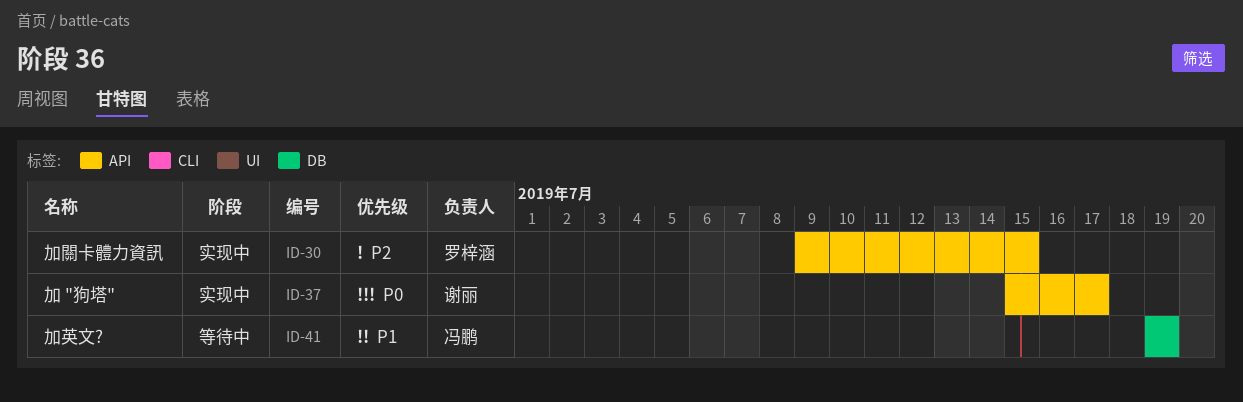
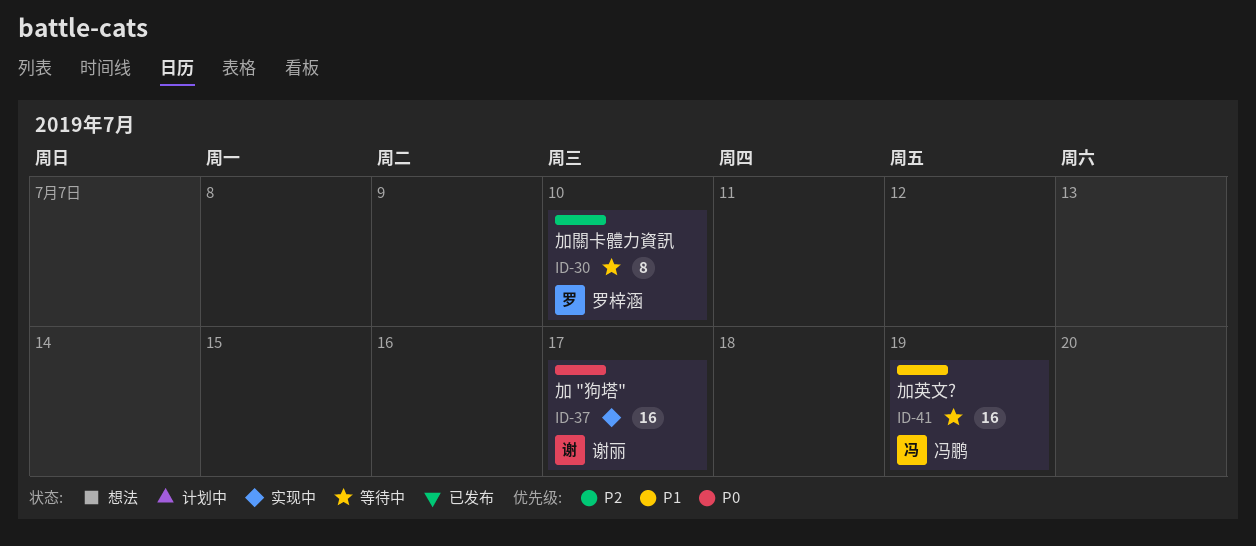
ID-30, status: 实现中 -> 等待中
ID-30, due: Jul 15 -> Jul 10

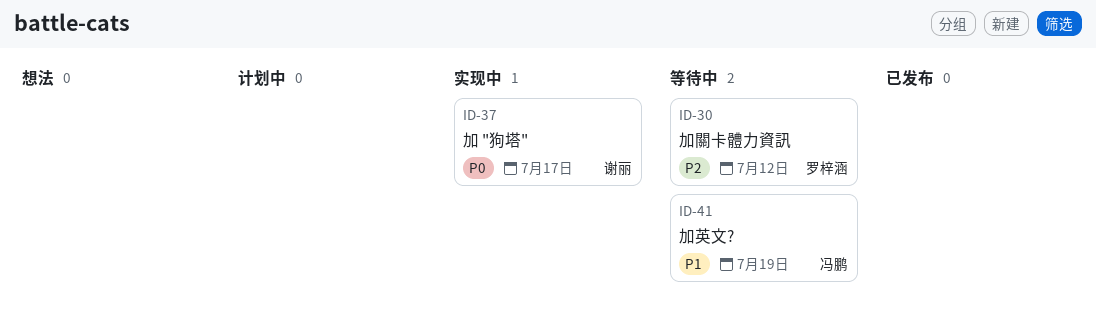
ID-30, due: Jul 10 -> Jul 12

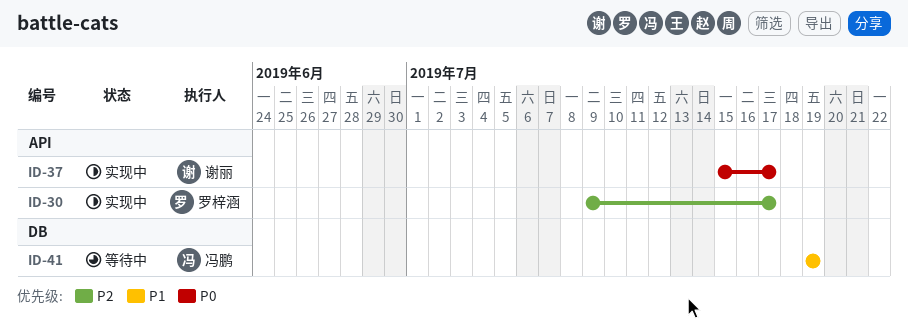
ID-30, status: 等待中 -> 实现中
ID-30, due: Jul 12 -> Jul 17

